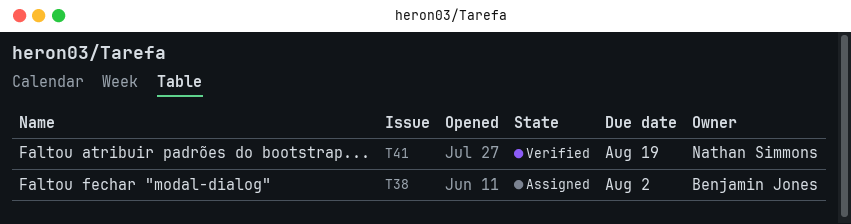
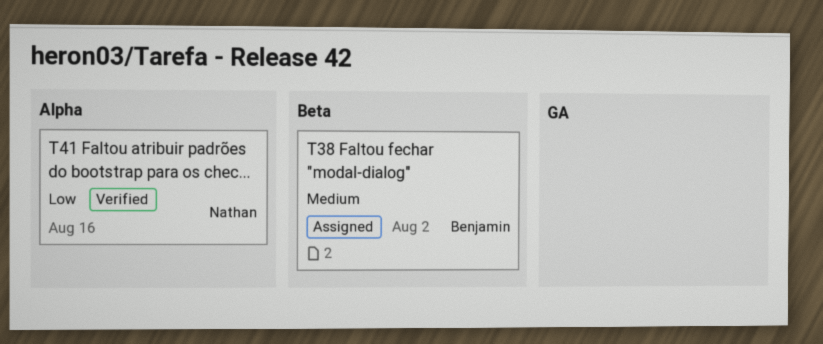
T41, due: Aug 19 -> Aug 16

